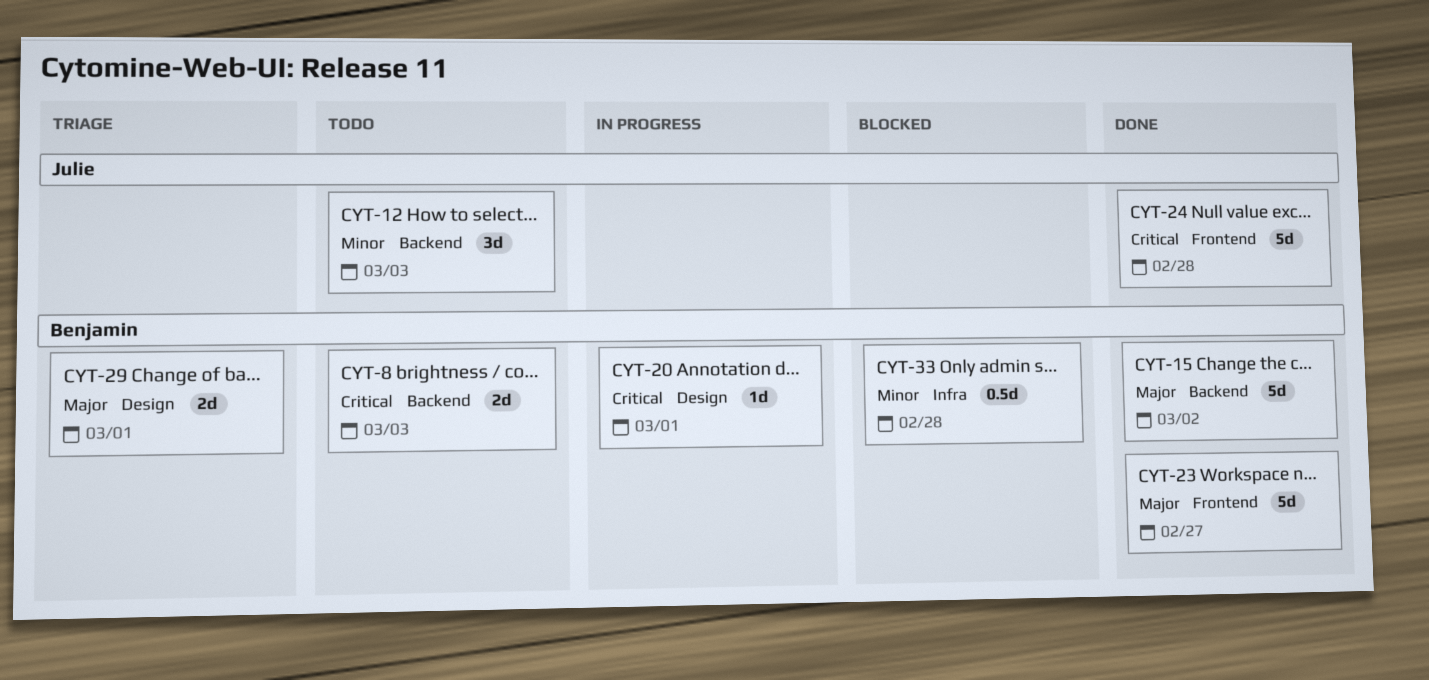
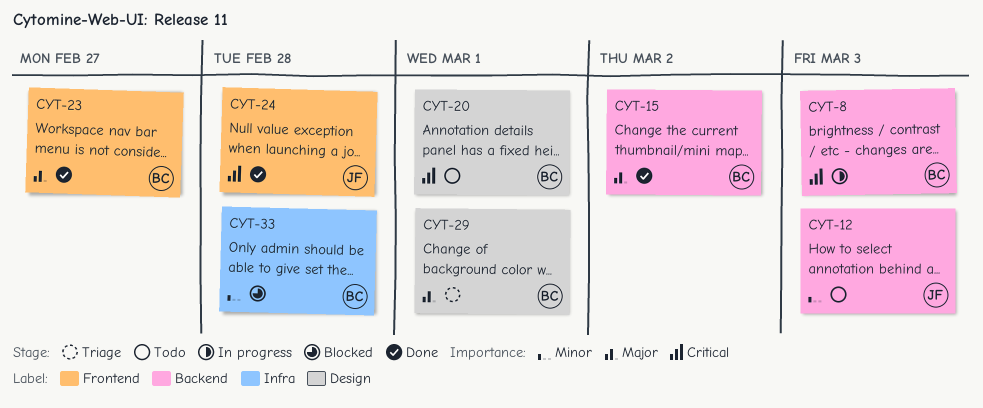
CYT-8, status: Todo -> In progress
CYT-20, status: In progress -> Todo

